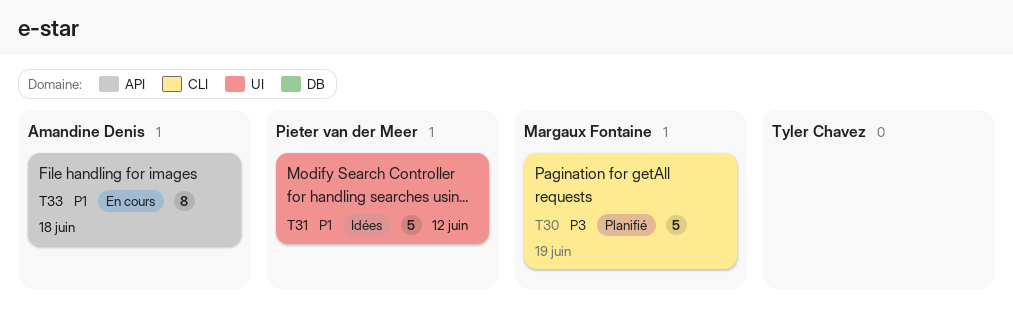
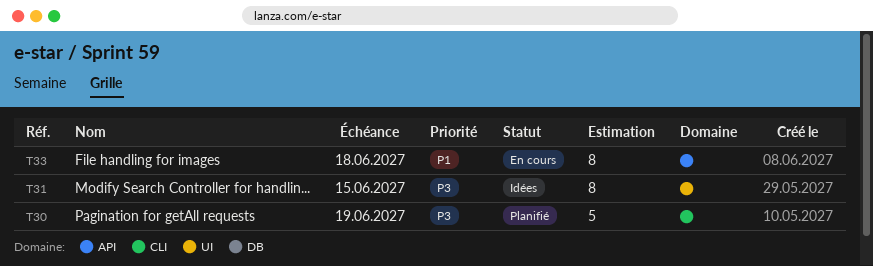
T31, priority: P1 -> P3
T31, estimate: 5 -> 8
T31, due: Jun 12 -> Jun 15

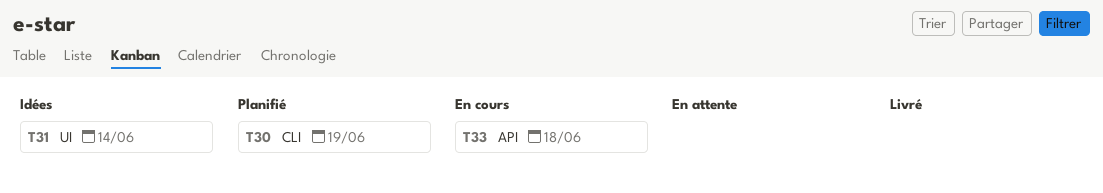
T31, due: Jun 15 -> Jun 14

